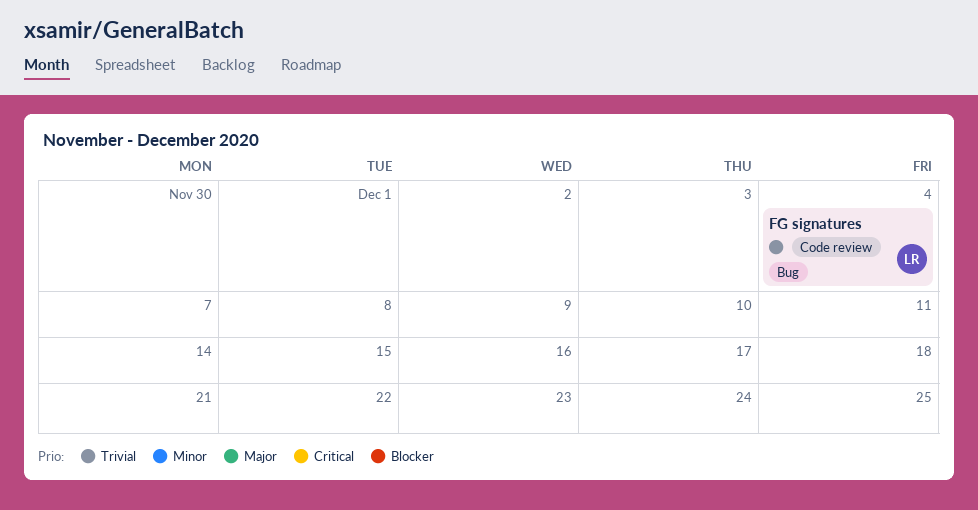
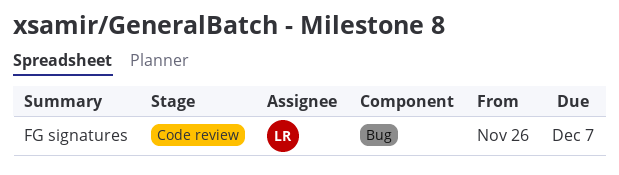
FG signatures, due: Dec 4 -> Dec 7

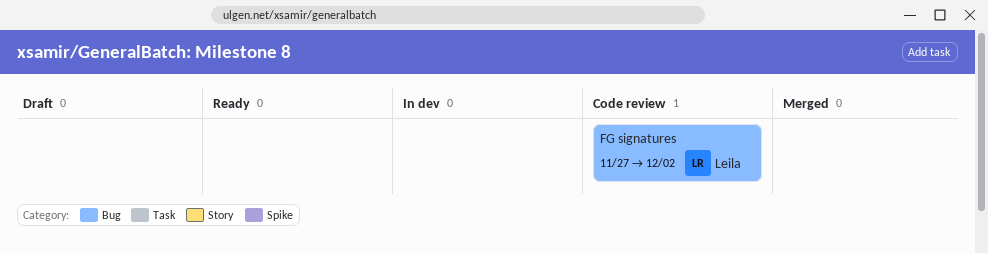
FG signatures, start: Nov 26 -> Nov 27
FG signatures, due: Dec 7 -> Dec 2

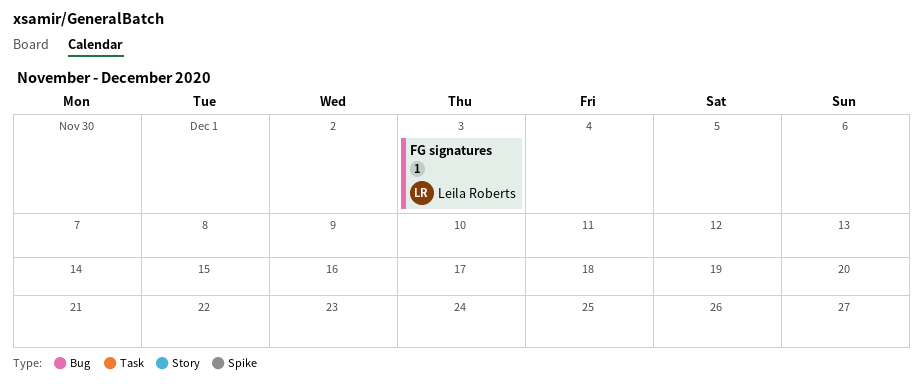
FG signatures, due: Dec 2 -> Dec 3

